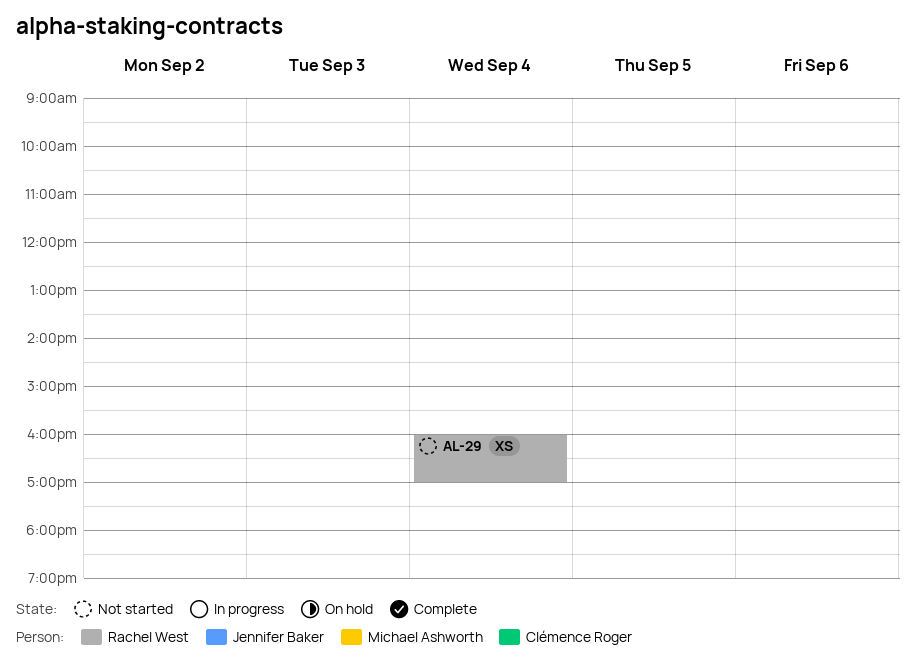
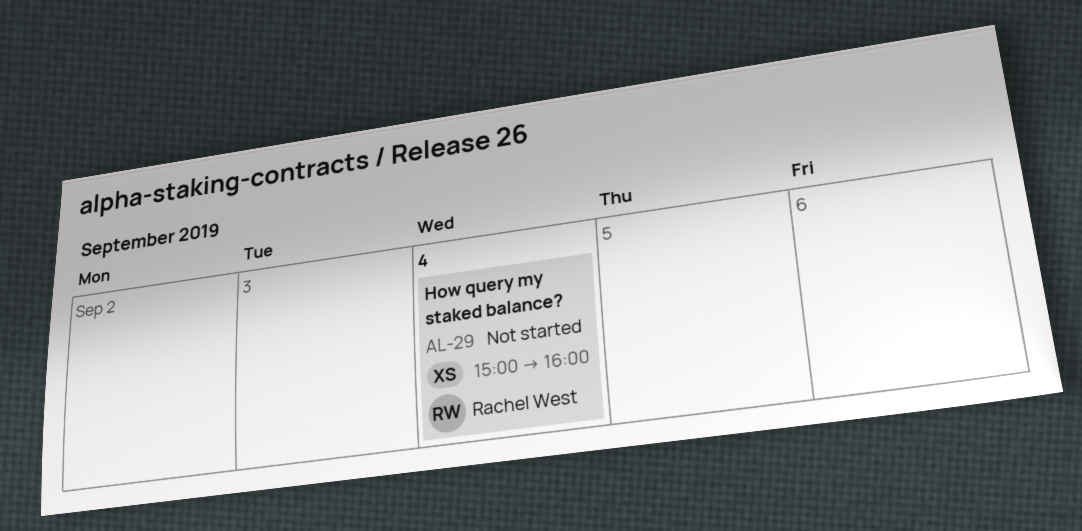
AL-29, begins: 16:00 -> 15:00
AL-29, ends: 17:00 -> 16:00

